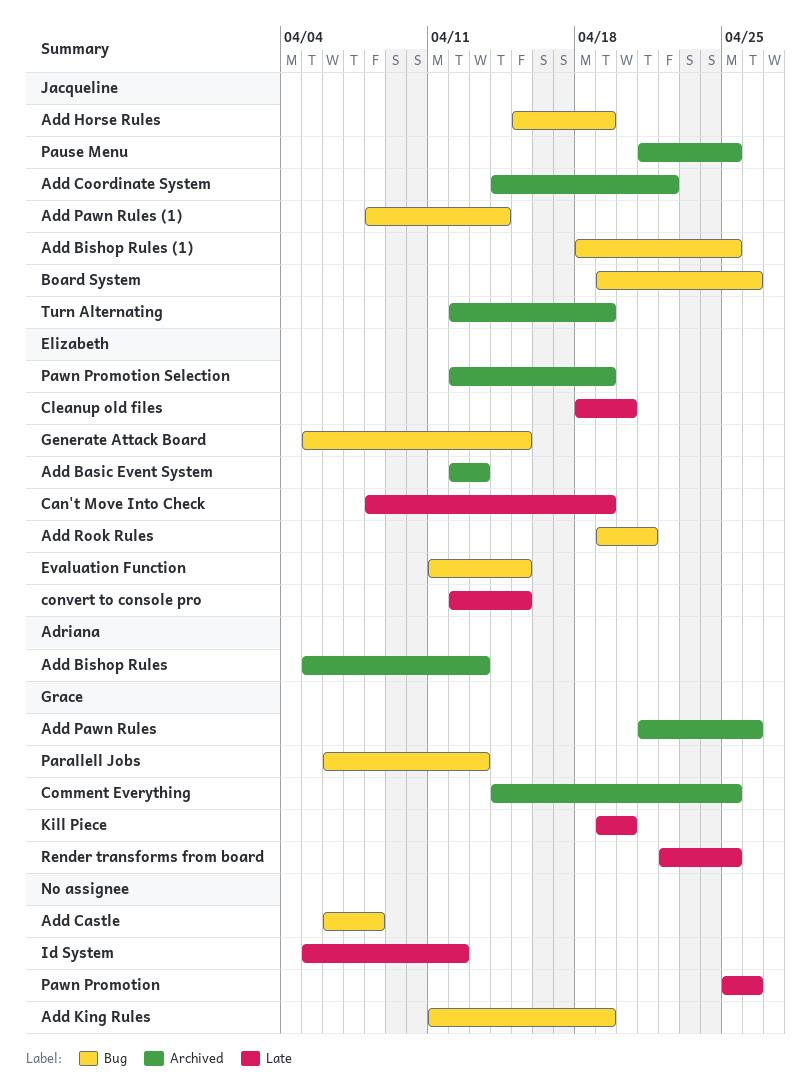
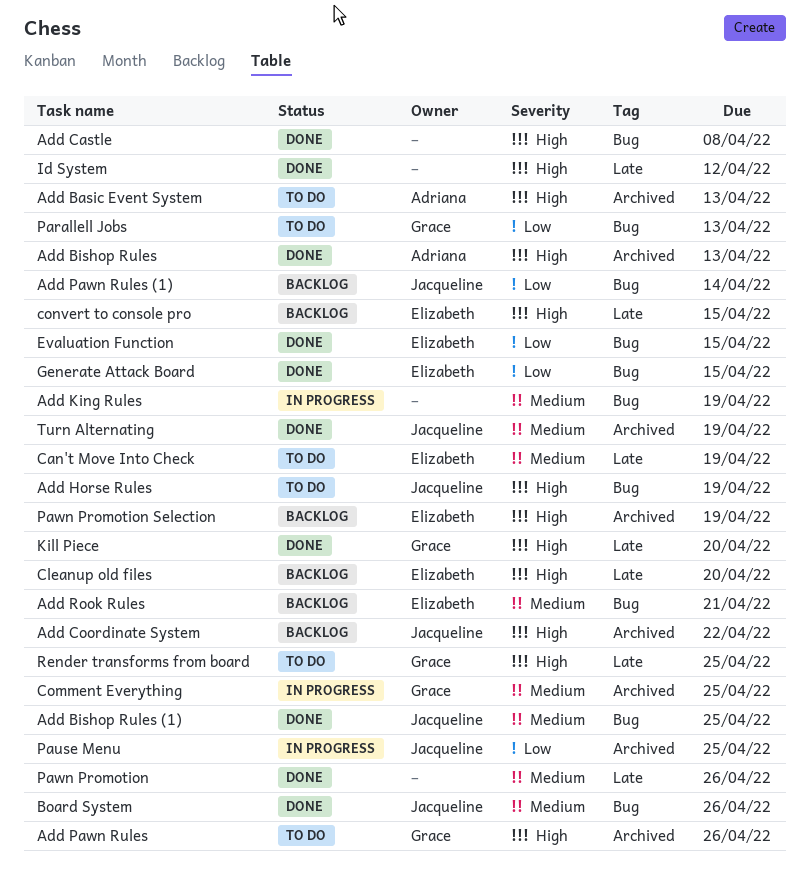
Add Basic Event System, owner: Elizabeth -> Adriana

